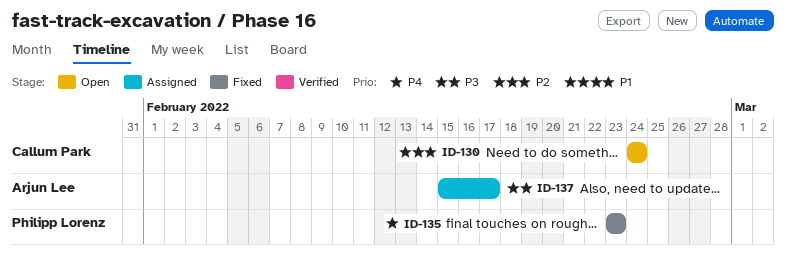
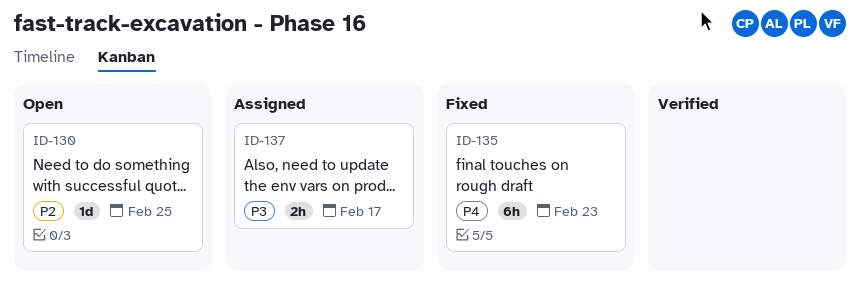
ID-130, due: Feb 24 -> Feb 25

